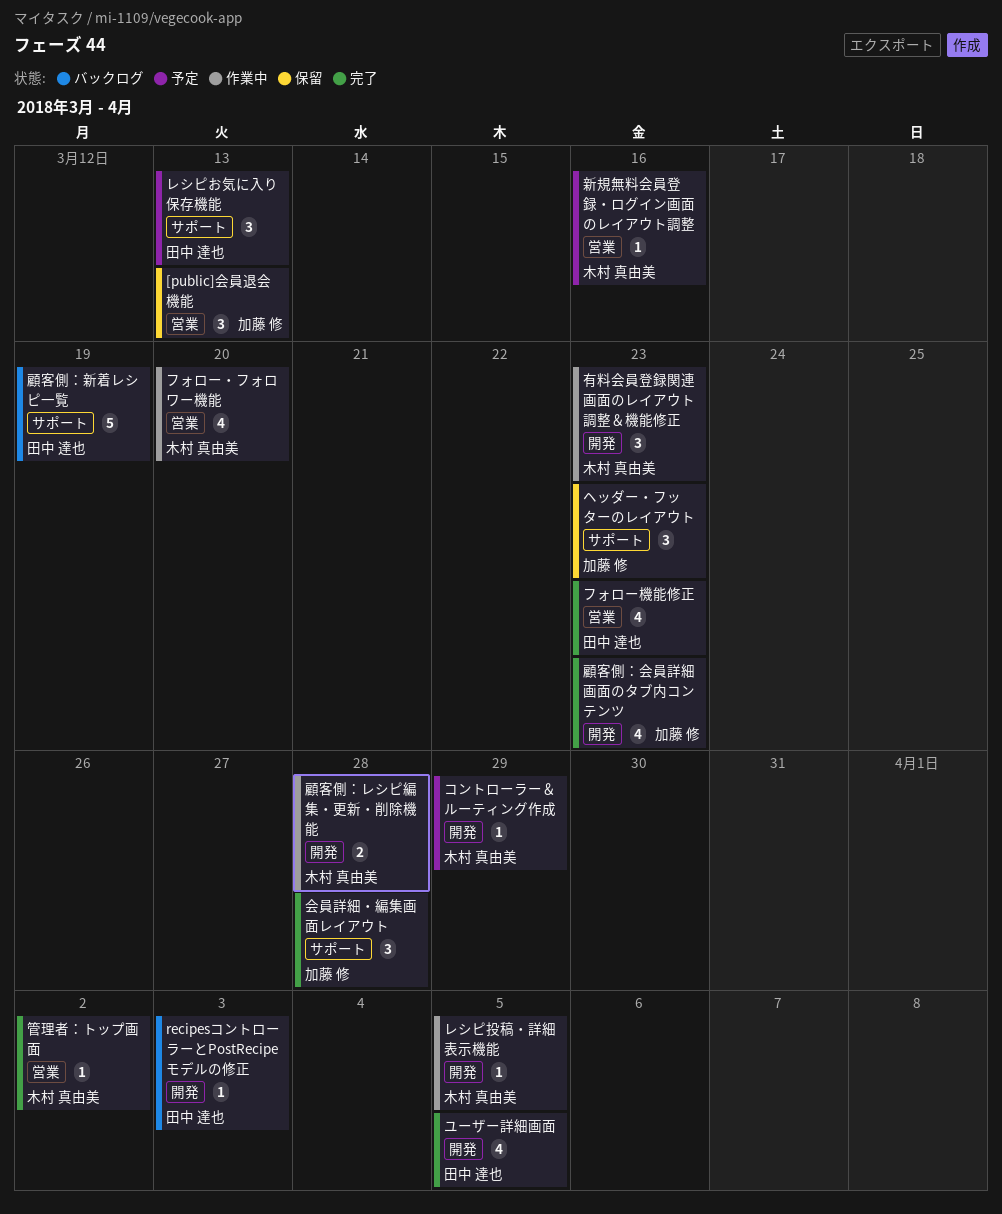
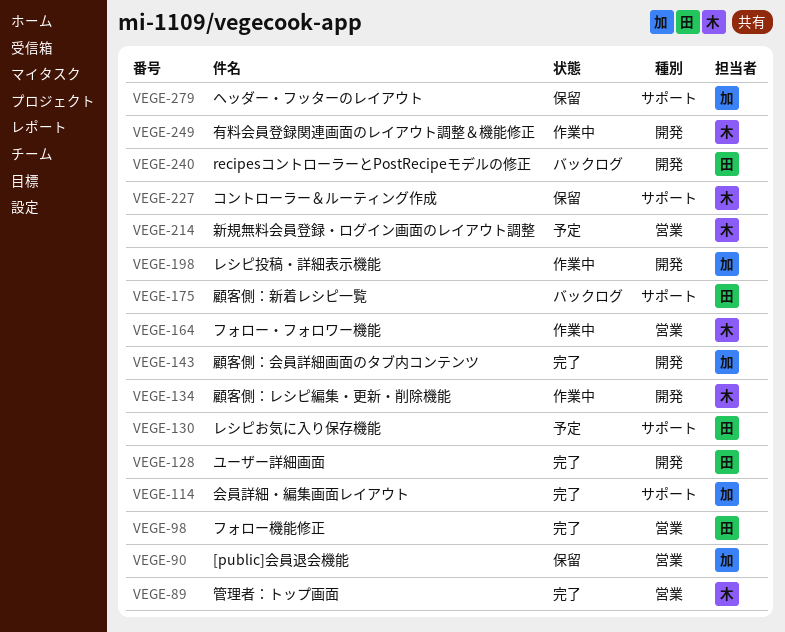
コントローラー＆ルーティング作成, status: 予定 -> 保留
コントローラー＆ルーティング作成, label: 開発 -> サポート
レシピ投稿・詳細表示機能, owner: 木村 真由美 -> 加藤 修

